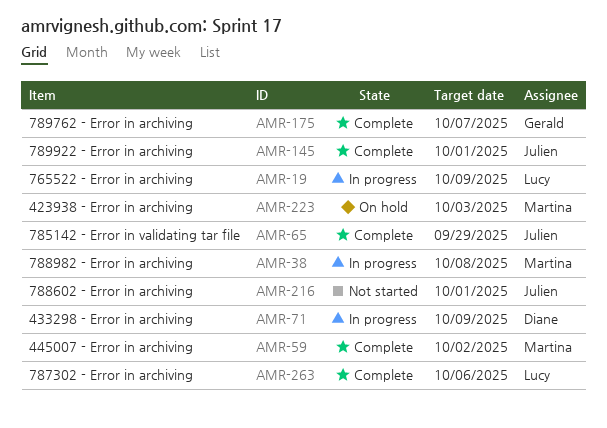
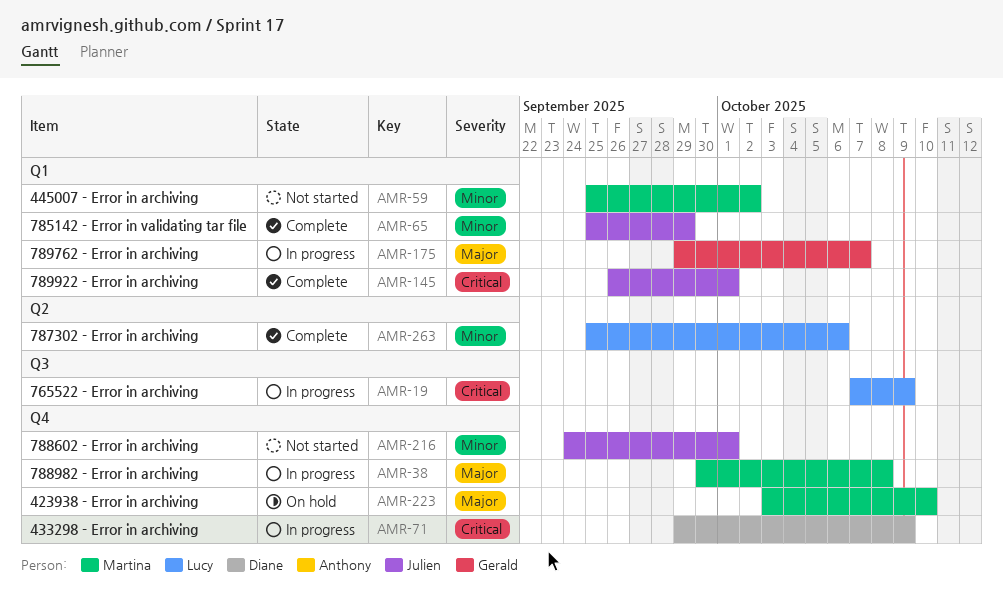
AMR-59, status: Complete -> Not started
AMR-175, status: Complete -> In progress
AMR-223, due: Oct 3 -> Oct 10

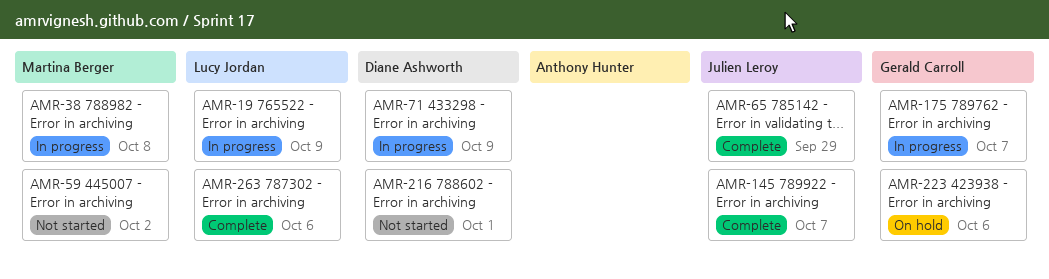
AMR-145, due: Oct 1 -> Oct 7
AMR-216, owner: Julien Leroy -> Diane Ashworth
AMR-223, owner: Martina Berger -> Gerald Carroll
AMR-223, due: Oct 10 -> Oct 6

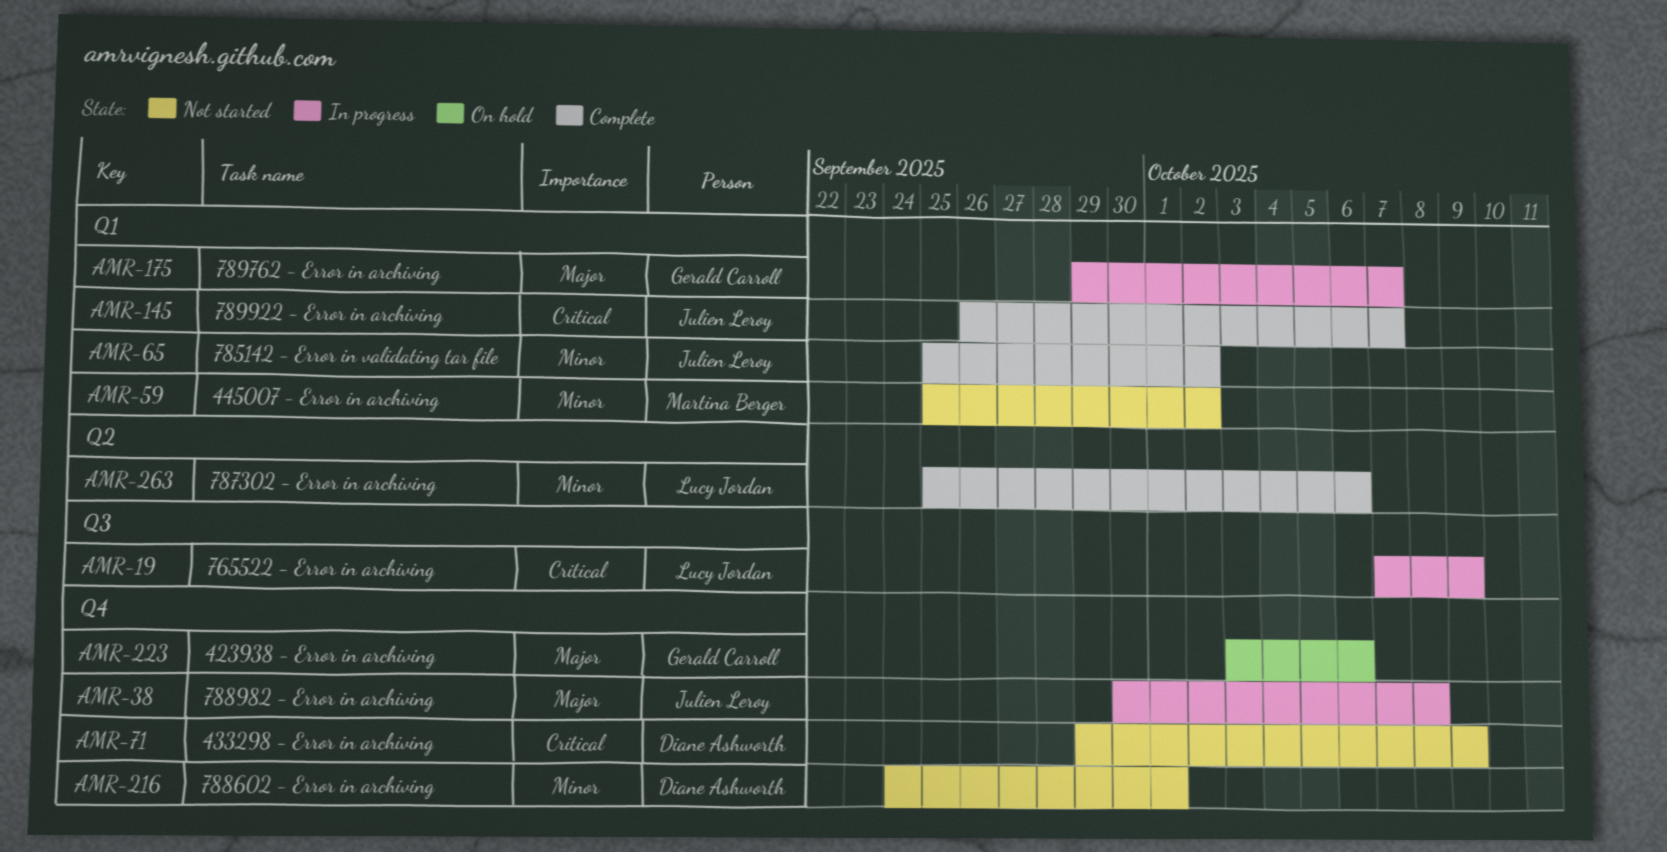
AMR-38, owner: Martina Berger -> Julien Leroy
AMR-65, due: Sep 29 -> Oct 2
AMR-71, status: In progress -> Not started

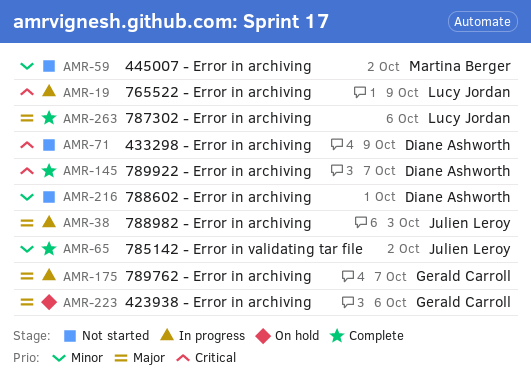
AMR-38, due: Oct 8 -> Oct 3
AMR-145, owner: Julien Leroy -> Diane Ashworth
AMR-263, priority: Minor -> Major

